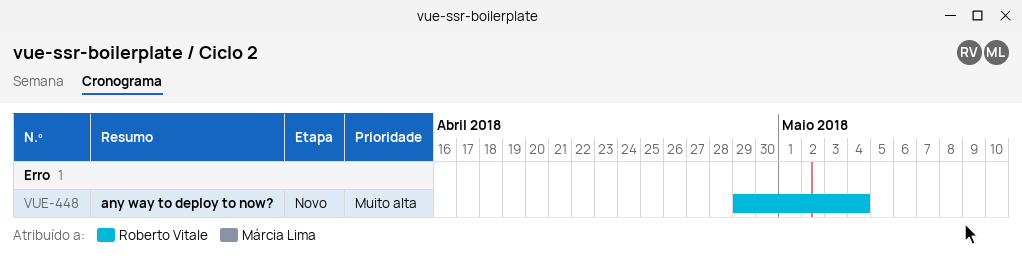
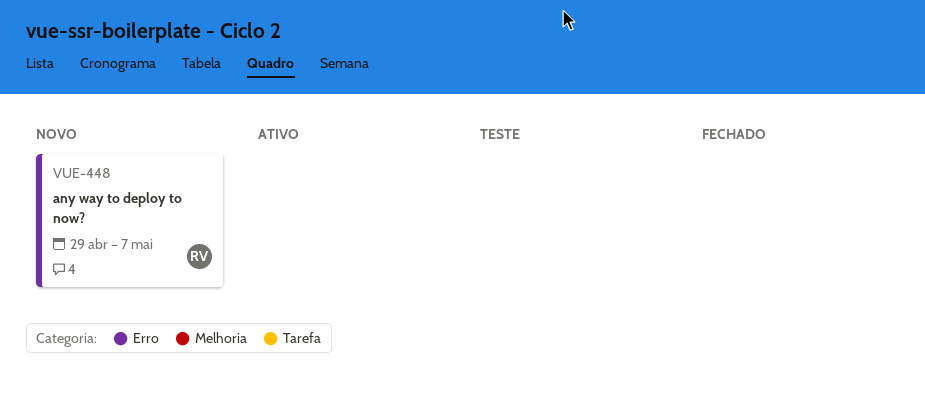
VUE-448, due: May 4 -> May 7

